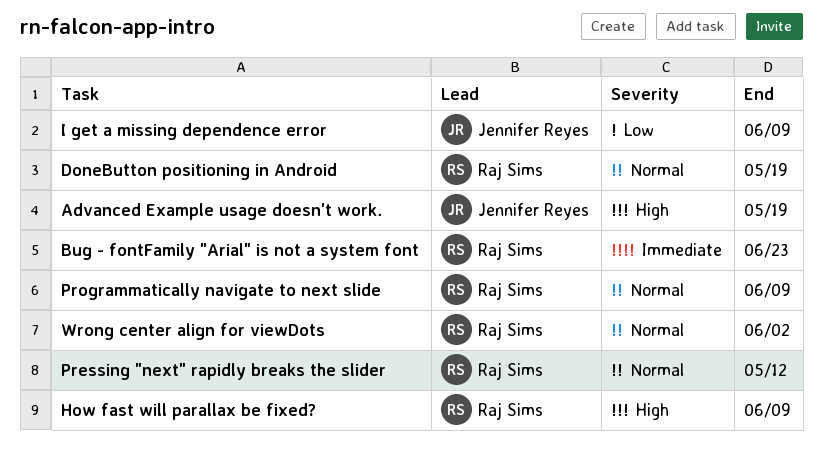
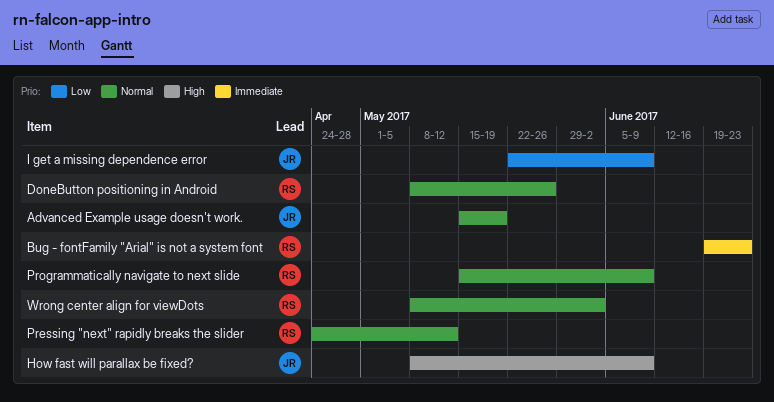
Advanced Example usage doesn't work., priority: High -> Normal
DoneButton positioning in Android, due: May 19 -> May 26
How fast will parallax be fixed?, owner: Raj Sims -> Jennifer Reyes

